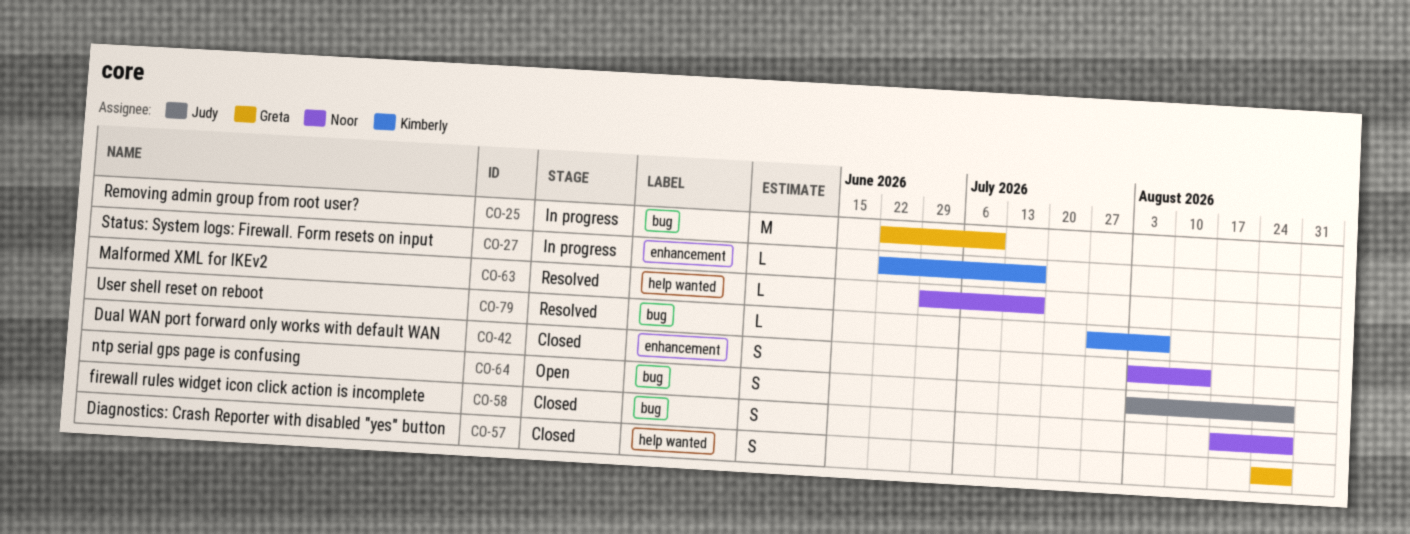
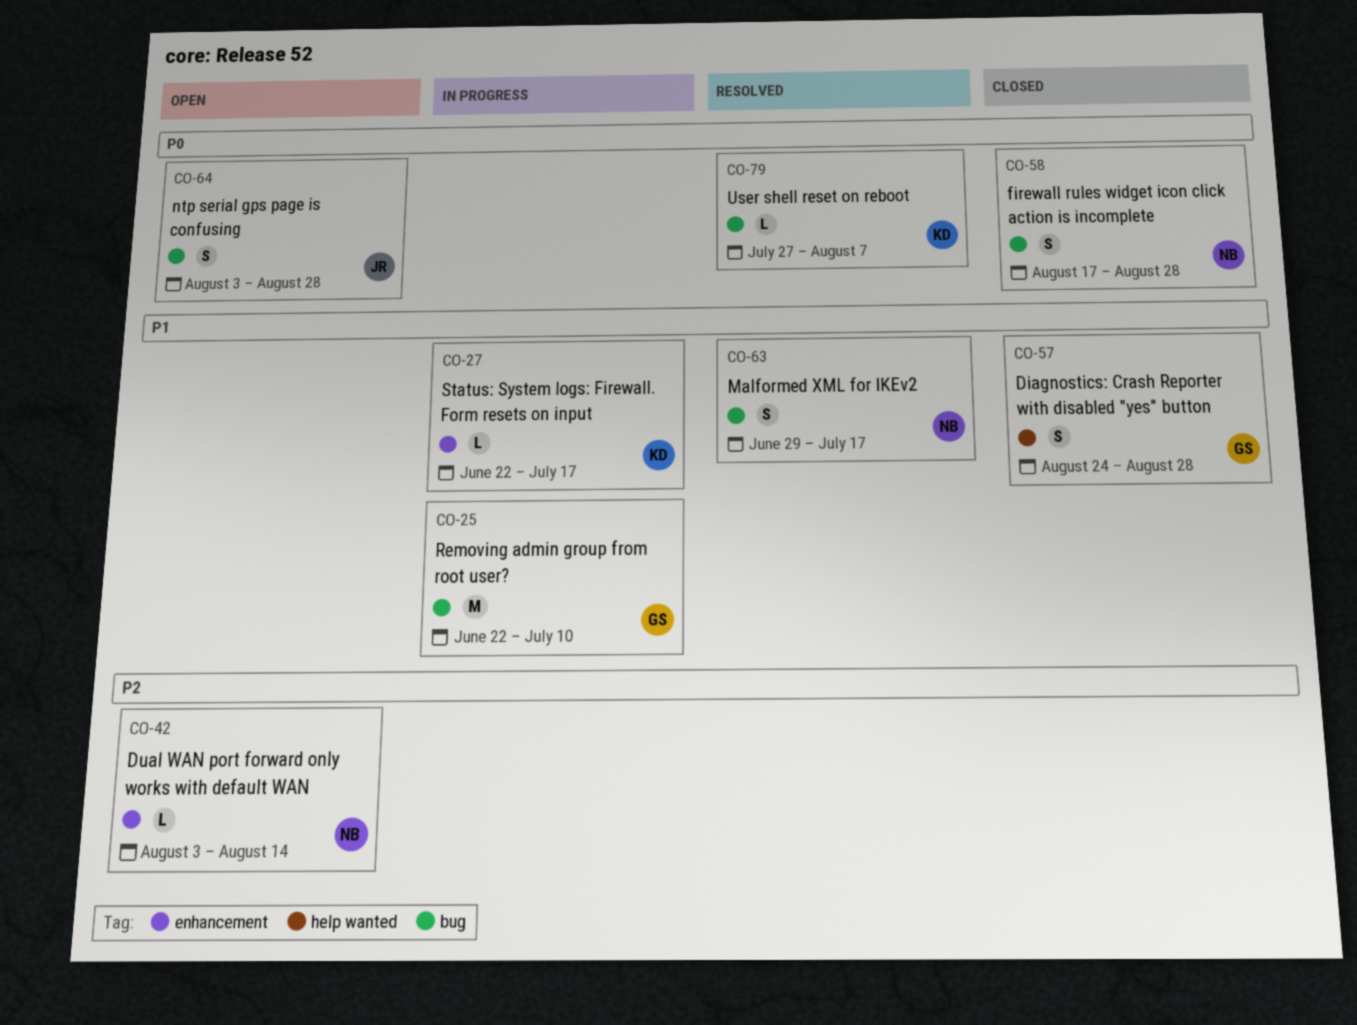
CO-42, status: Closed -> Open
CO-42, estimate: S -> L
CO-63, label: help wanted -> bug
CO-63, estimate: L -> S

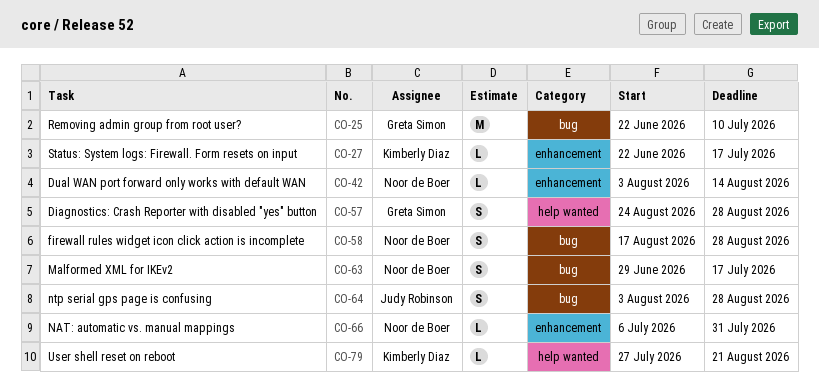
CO-66: none -> present
CO-79, label: bug -> help wanted
CO-79, due: Aug 7 -> Aug 21

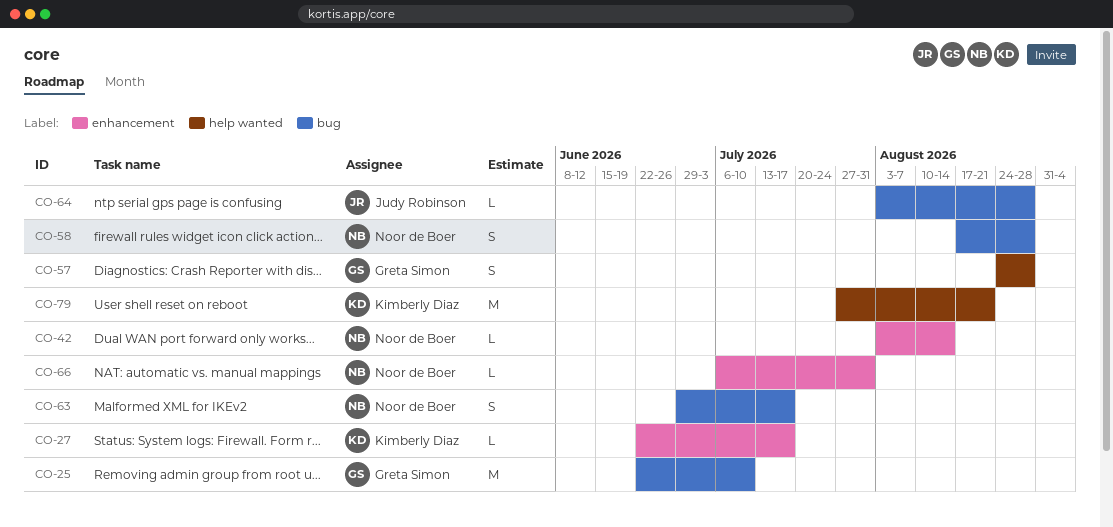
CO-64, estimate: S -> L
CO-79, estimate: L -> M

